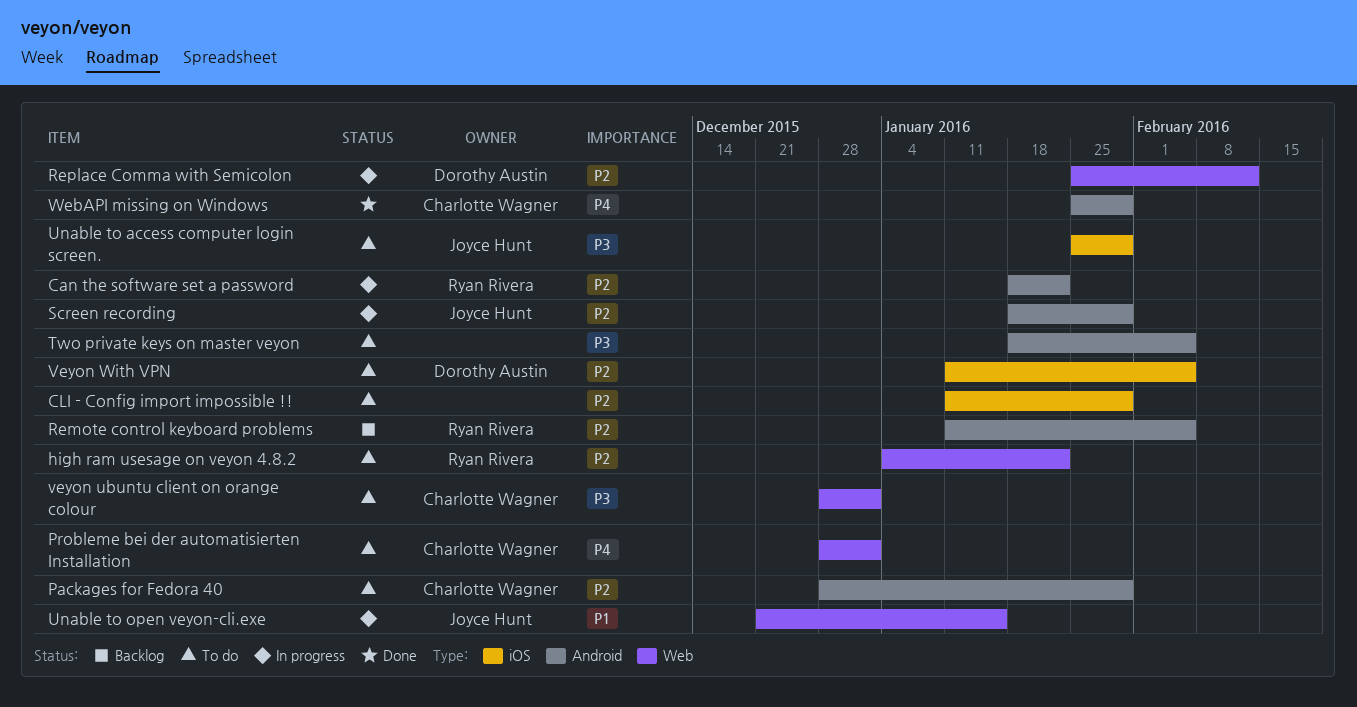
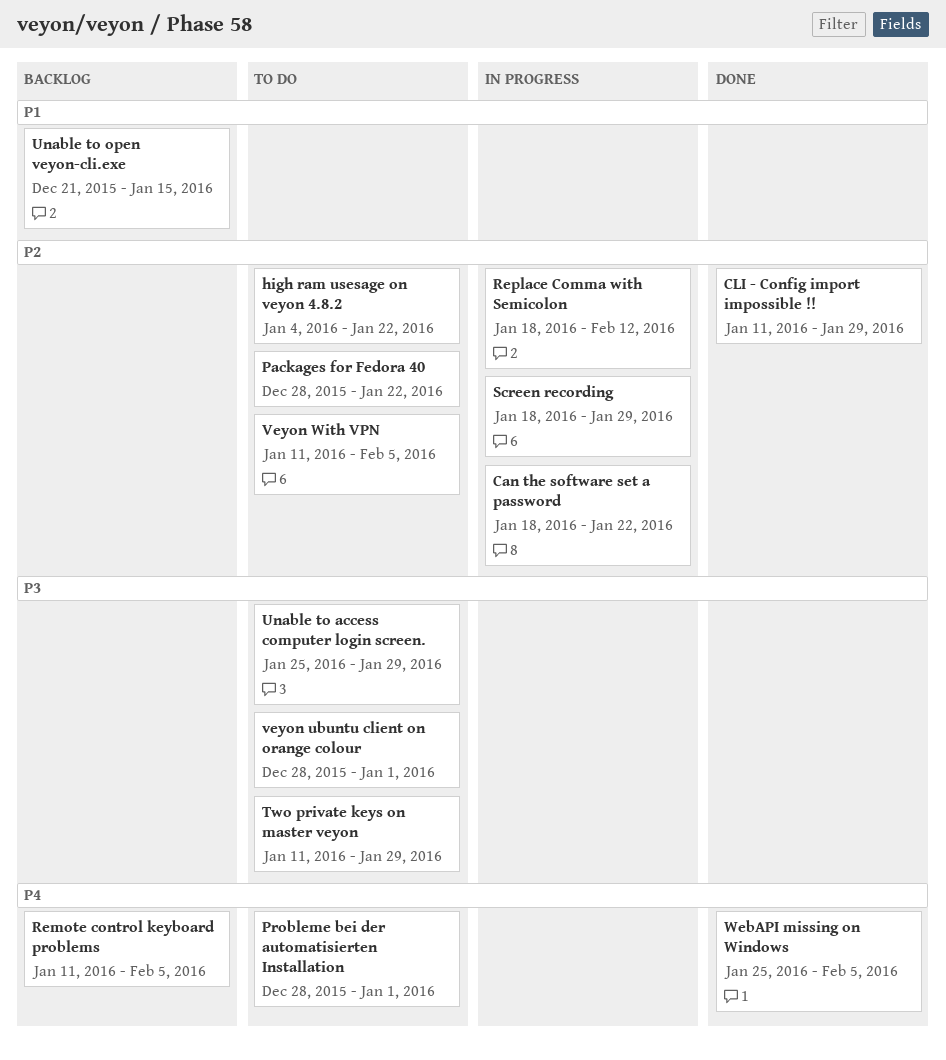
CLI - Config import impossible !!, status: To do -> Done
Packages for Fedora 40, due: Jan 29 -> Jan 22
Remote control keyboard problems, priority: P2 -> P4
Replace Comma with Semicolon, start: Jan 25 -> Jan 18
Two private keys on master veyon, start: Jan 18 -> Jan 11
Two private keys on master veyon, due: Feb 5 -> Jan 29
Unable to open veyon-cli.exe, status: In progress -> Backlog
WebAPI missing on Windows, due: Jan 29 -> Feb 5

